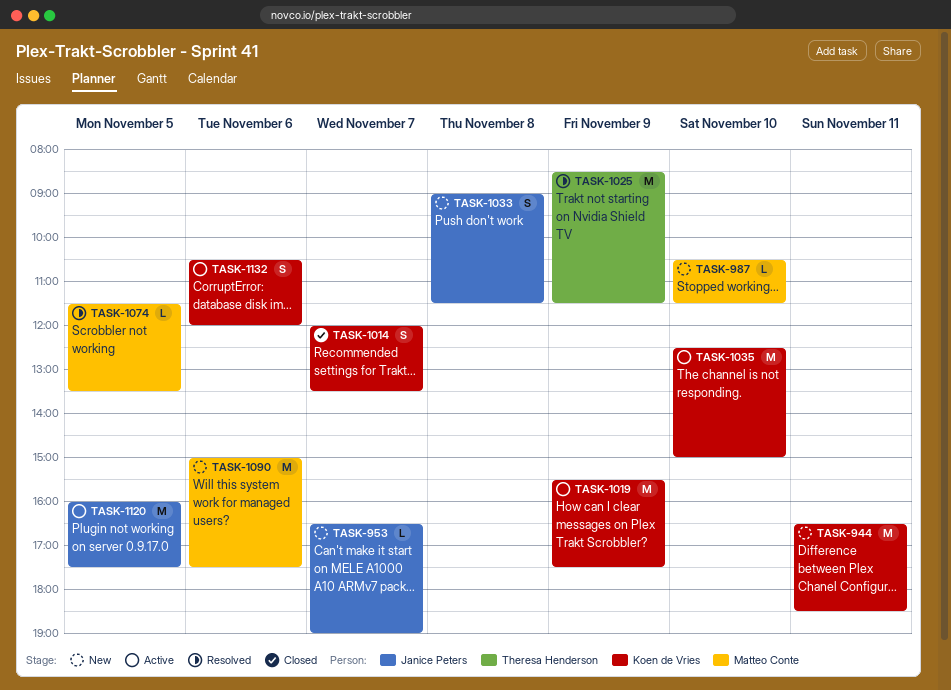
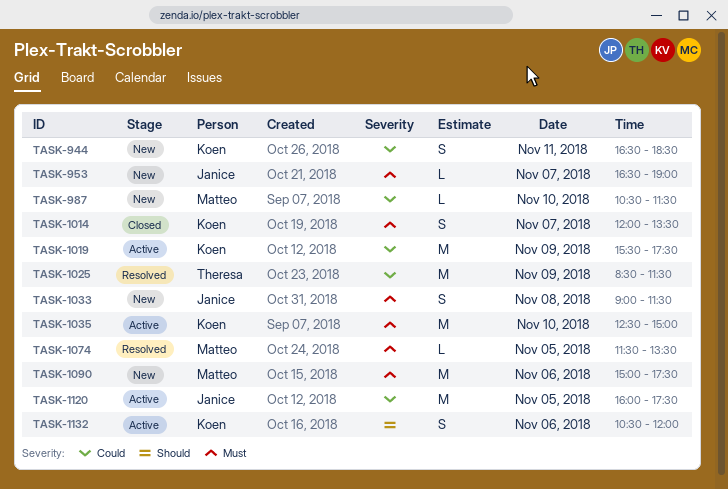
TASK-944, estimate: M -> S

